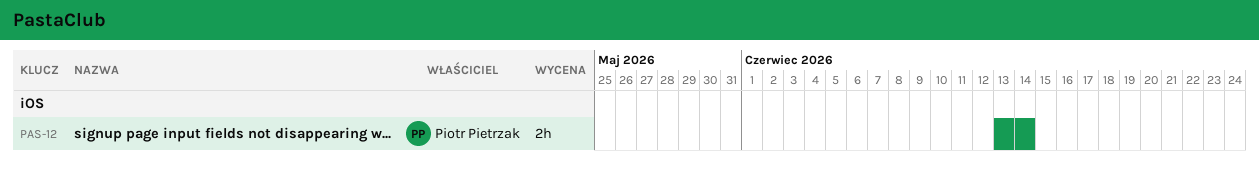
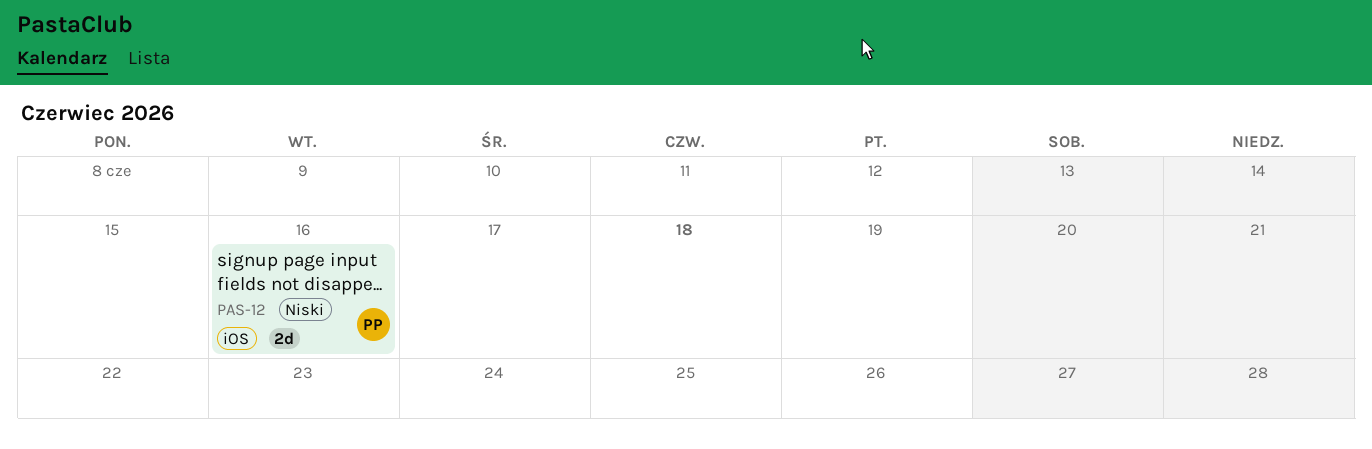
PAS-12, estimate: 2h -> 2d
PAS-12, due: Jun 14 -> Jun 16

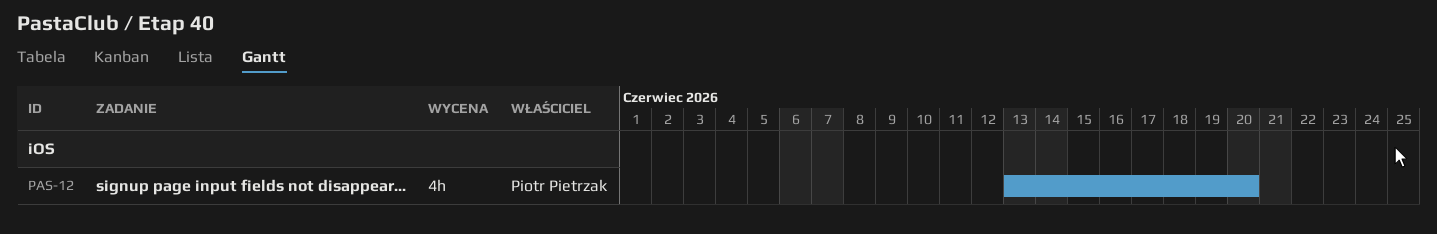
PAS-12, estimate: 2d -> 4h
PAS-12, due: Jun 16 -> Jun 20

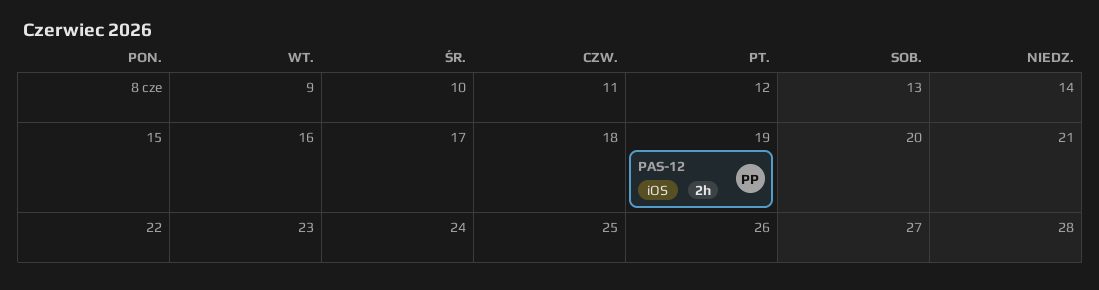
PAS-12, estimate: 4h -> 2h
PAS-12, due: Jun 20 -> Jun 19

